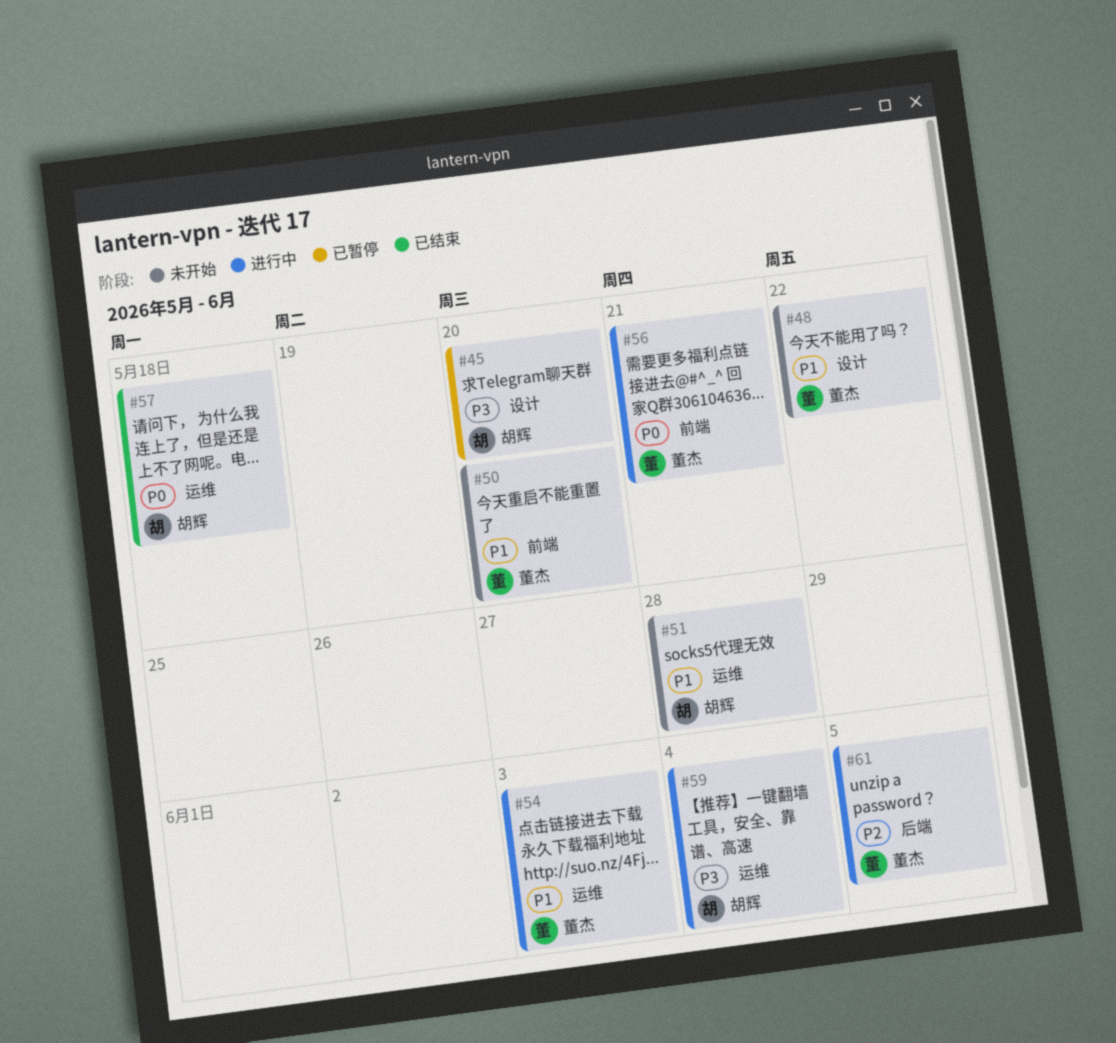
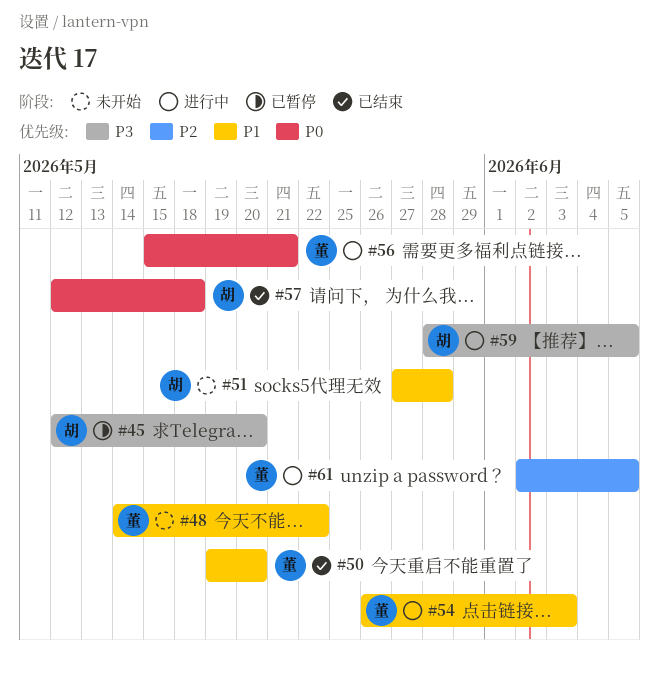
#50, status: 未开始 -> 已结束
#59, due: Jun 4 -> Jun 5

